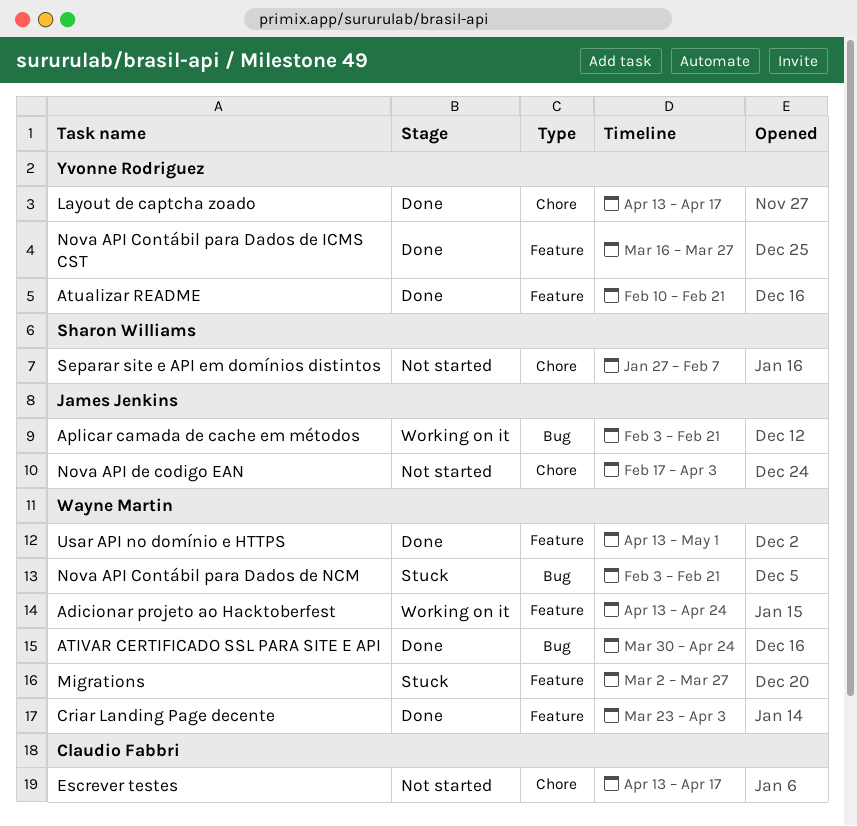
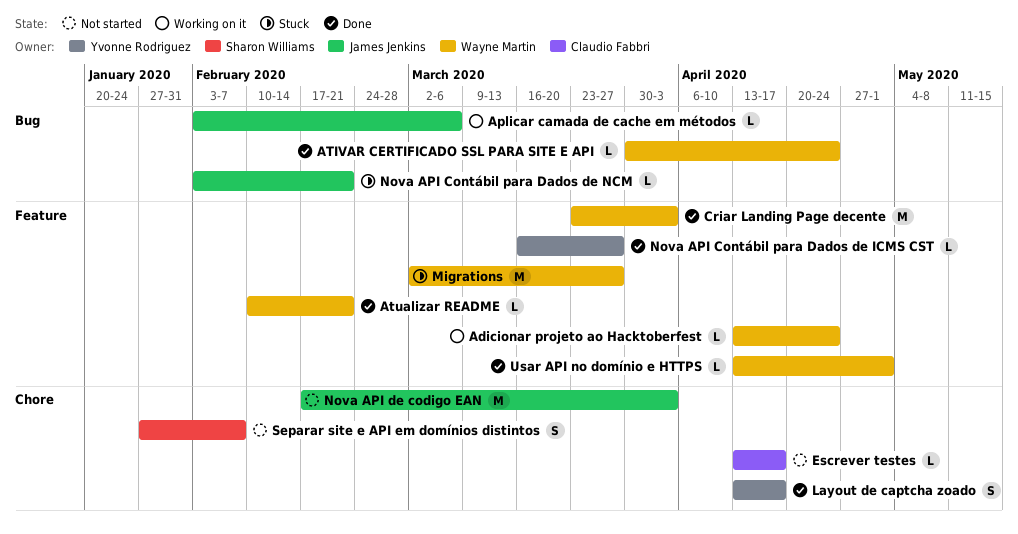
Aplicar camada de cache em métodos, due: Feb 21 -> Mar 6
Atualizar README, owner: Yvonne Rodriguez -> Wayne Martin
Nova API Contábil para Dados de NCM, owner: Wayne Martin -> James Jenkins

